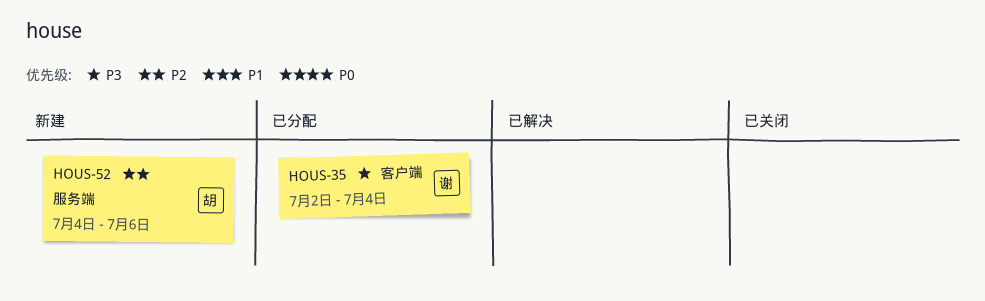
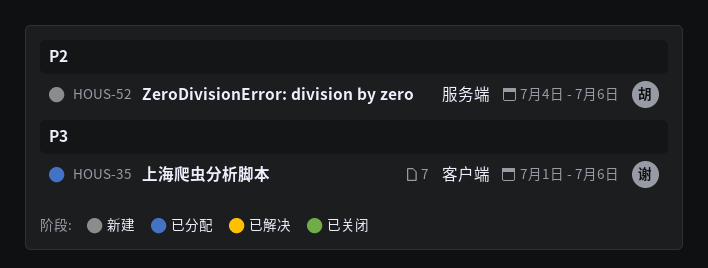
HOUS-35, start: Jul 2 -> Jul 1
HOUS-35, due: Jul 4 -> Jul 6

